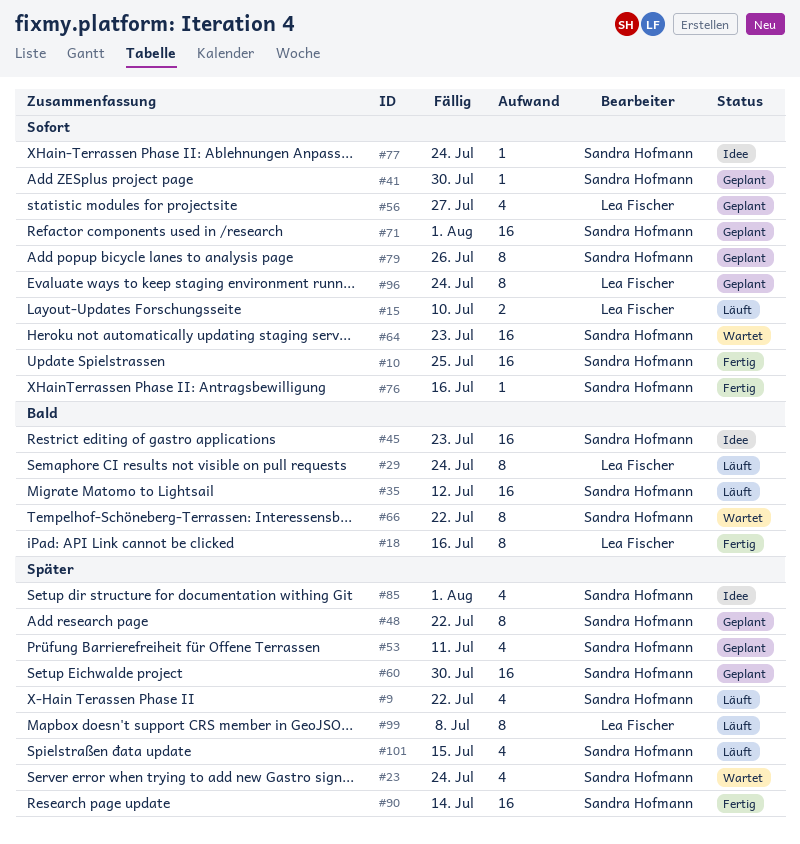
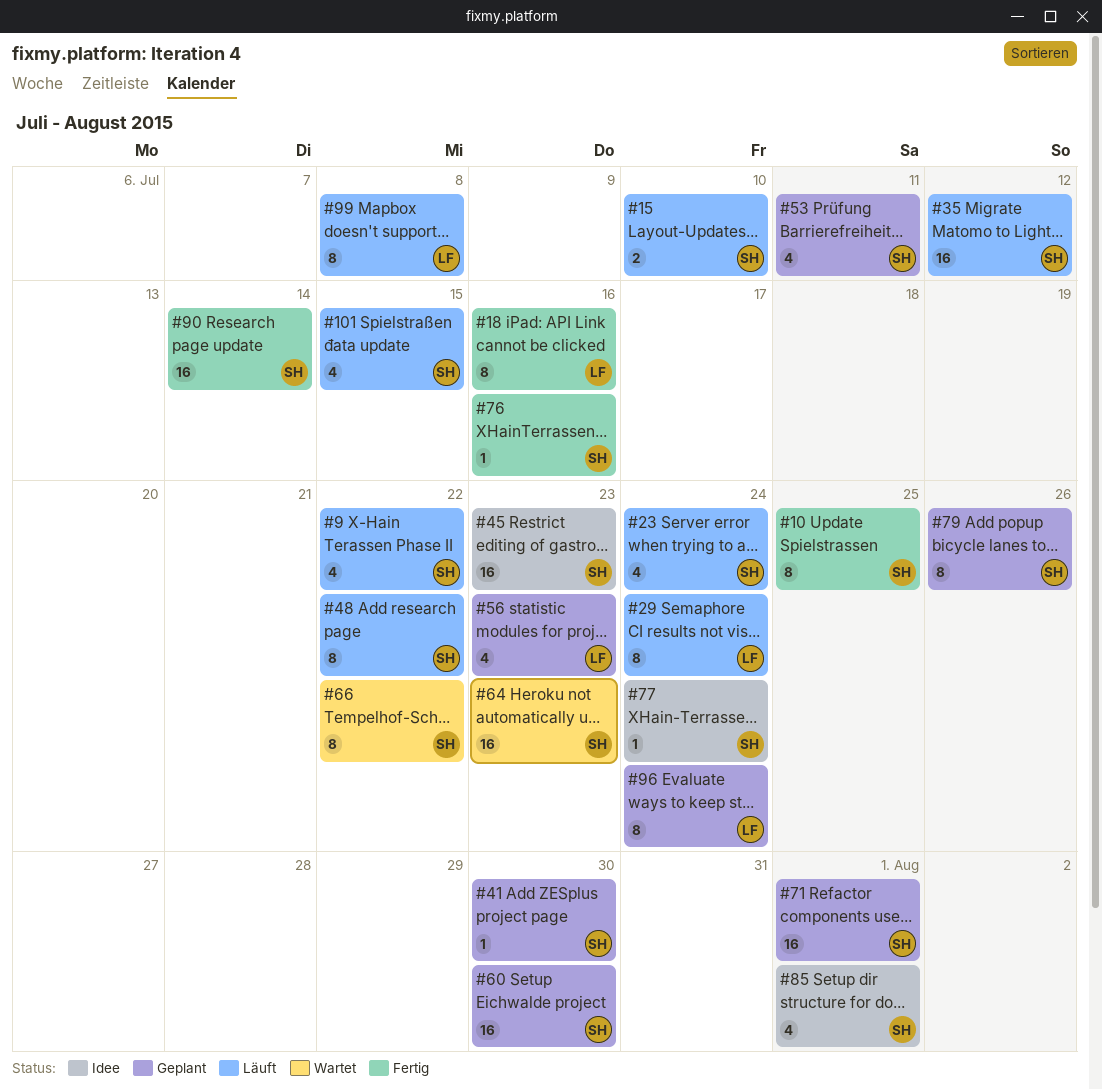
#10, estimate: 16 -> 8
#15, owner: Lea Fischer -> Sandra Hofmann
#23, status: Wartet -> Läuft
#48, status: Geplant -> Läuft
#56, due: Jul 27 -> Jul 23

